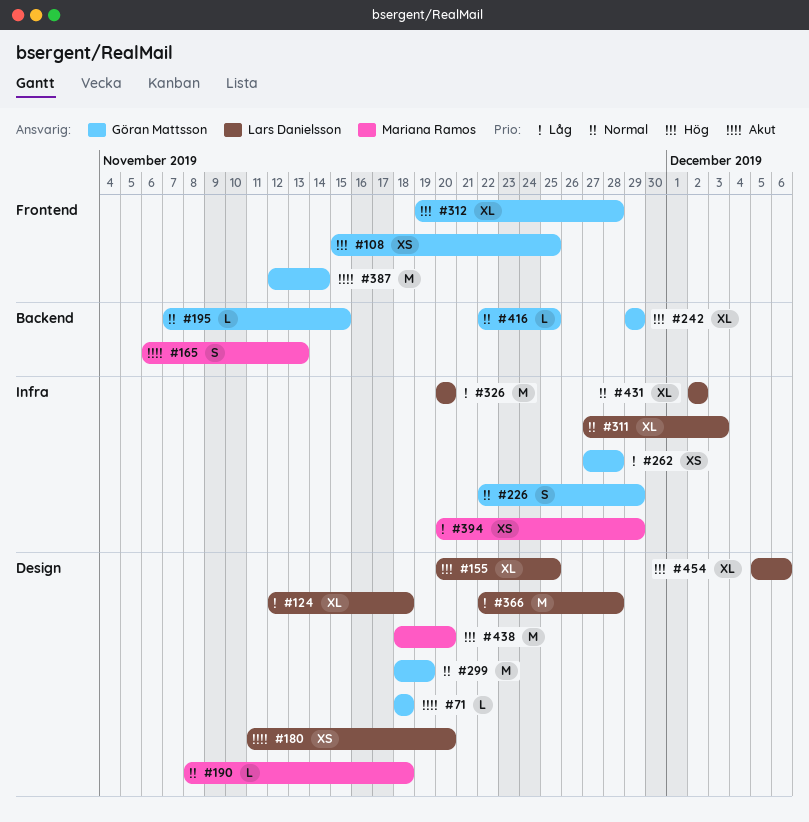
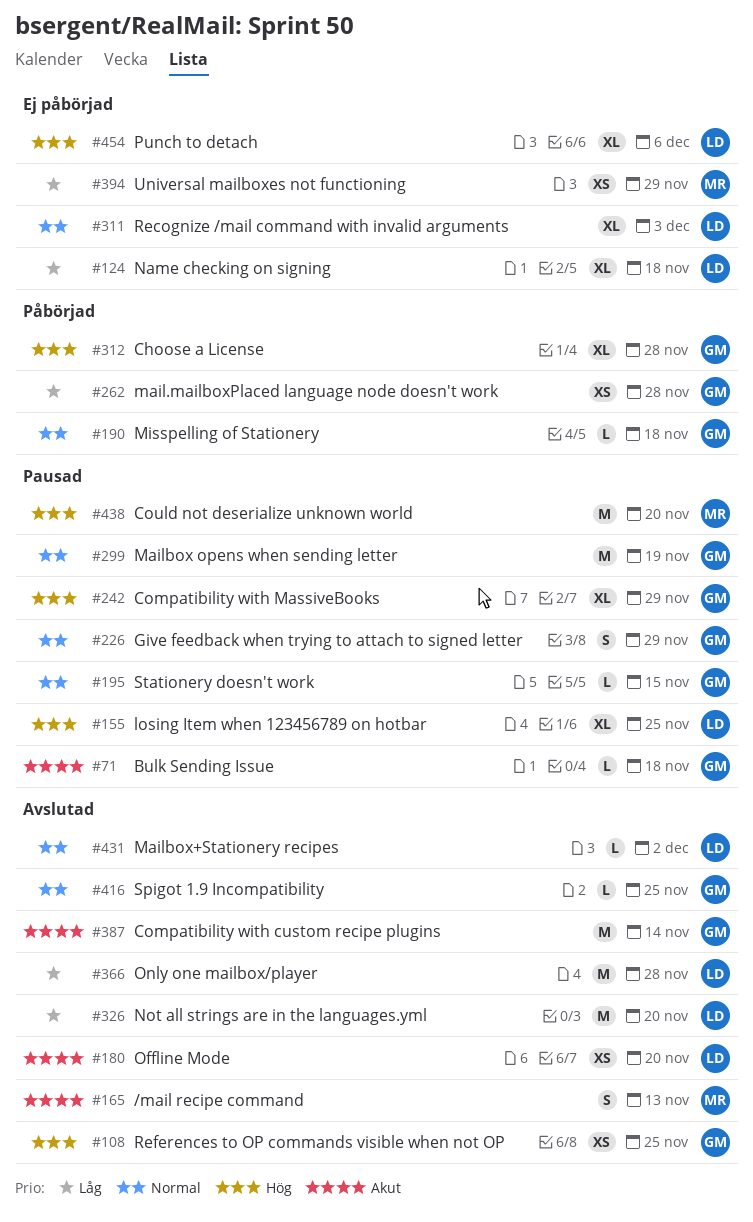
#190, owner: Mariana Ramos -> Göran Mattsson
#431, estimate: XL -> L

